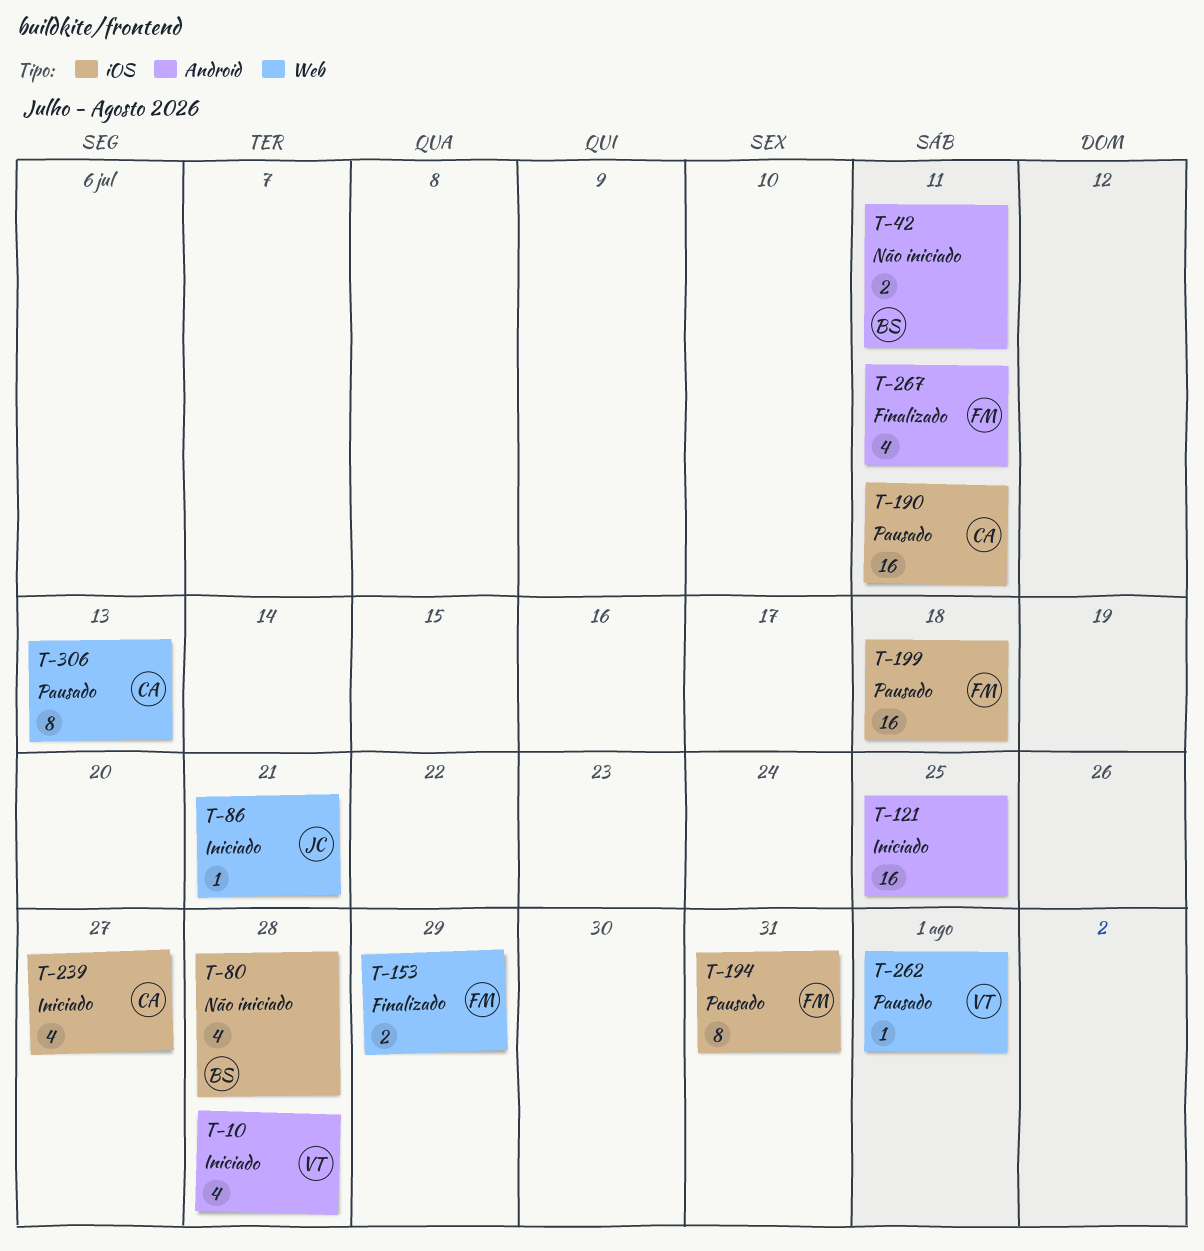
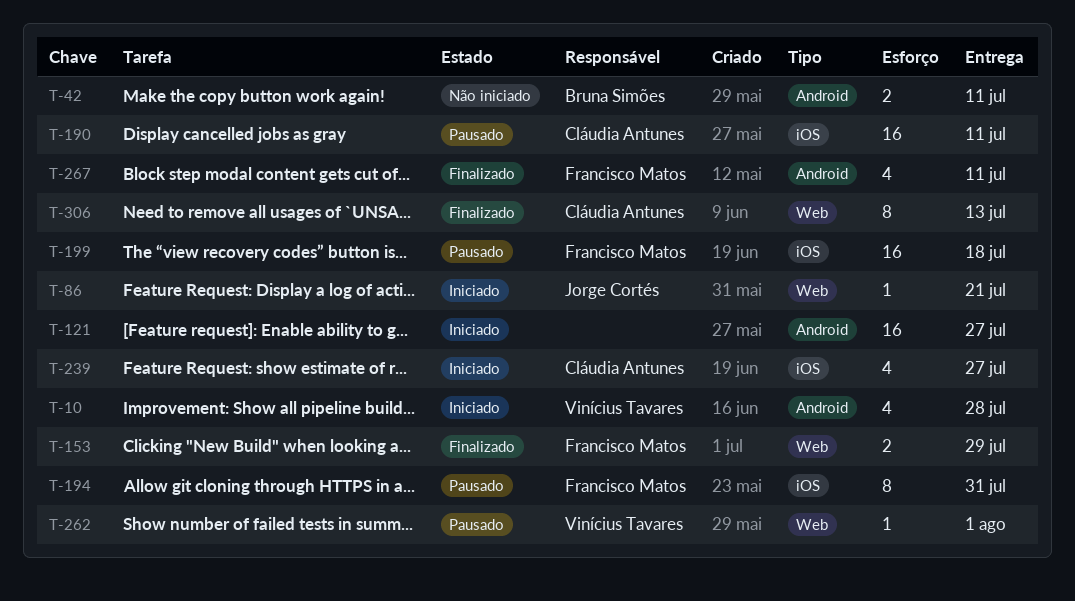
T-80: present -> none
T-121, due: Jul 25 -> Jul 27
T-306, status: Pausado -> Finalizado

